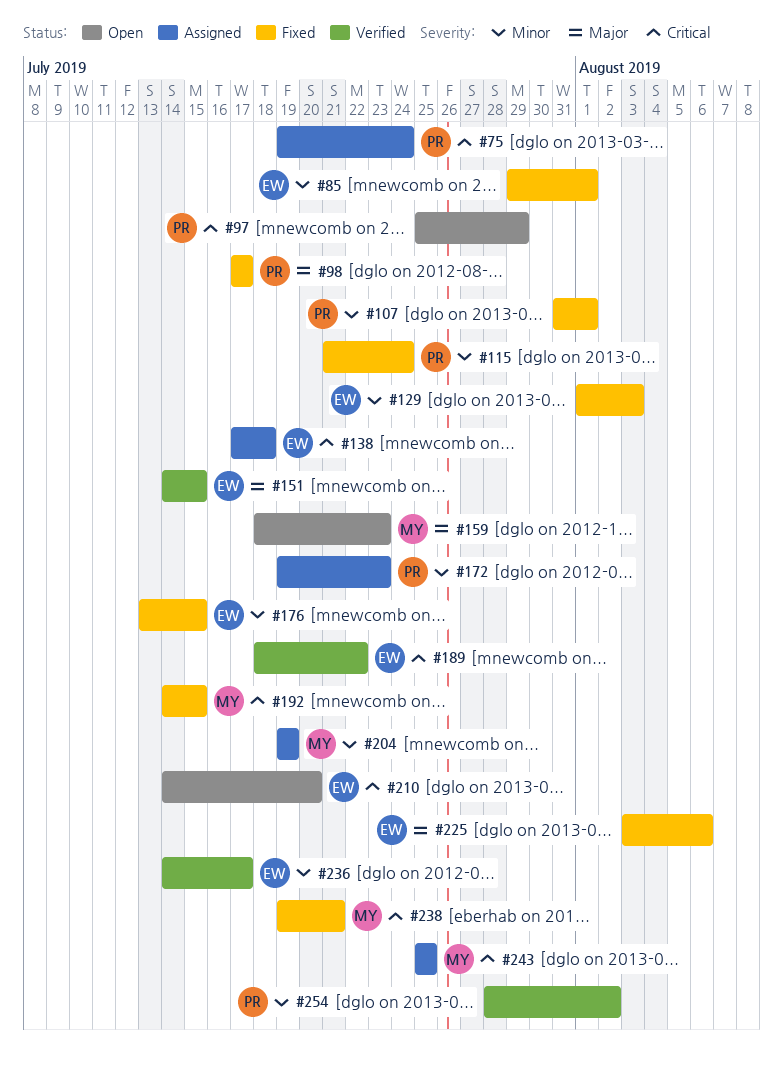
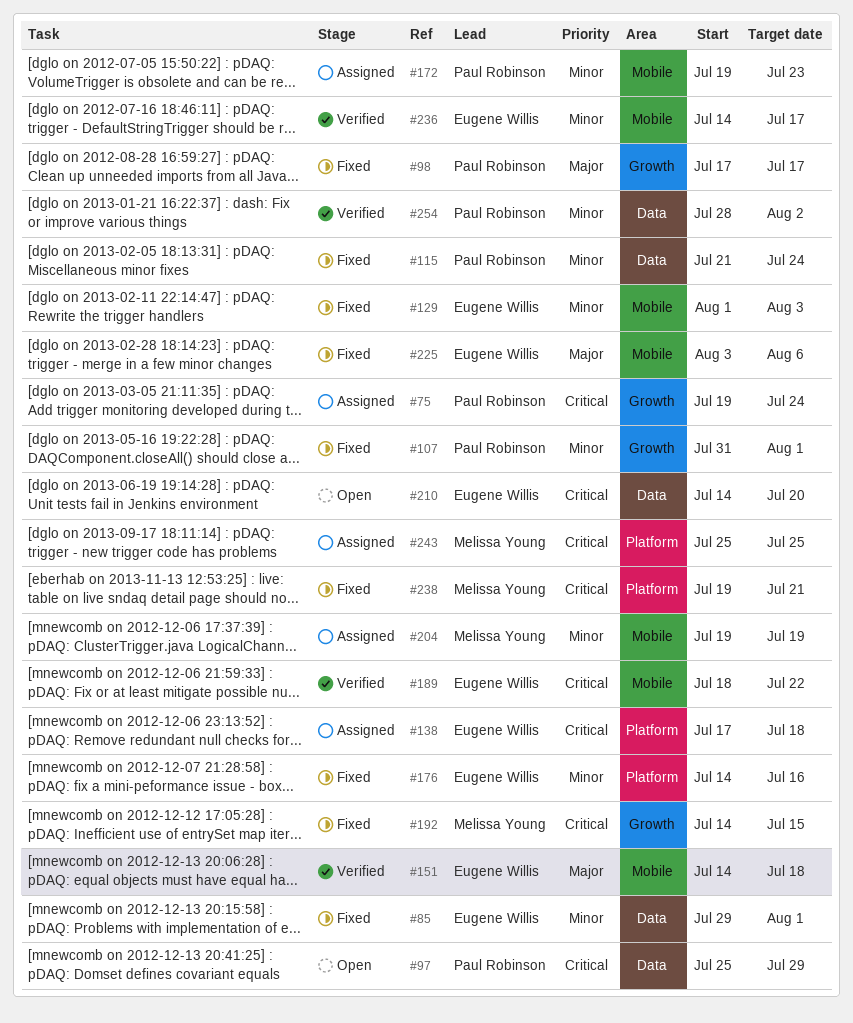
#151, due: Jul 15 -> Jul 18
#159: present -> none
#176, start: Jul 13 -> Jul 14
#176, due: Jul 15 -> Jul 16

